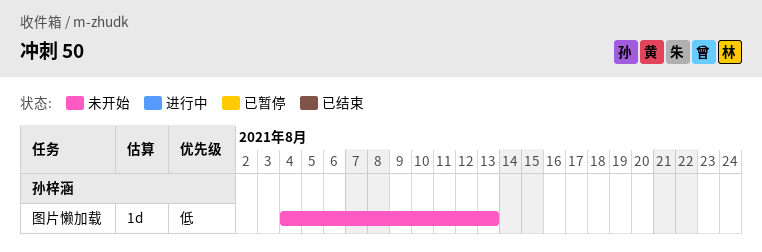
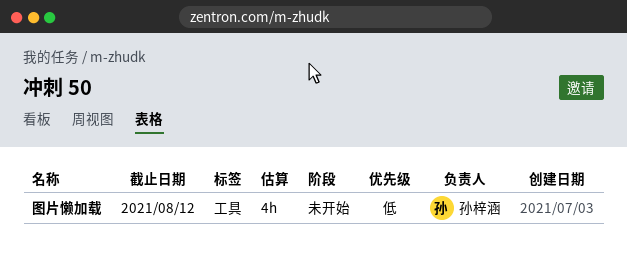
图片懒加载, estimate: 1d -> 4h
图片懒加载, due: Aug 13 -> Aug 12

